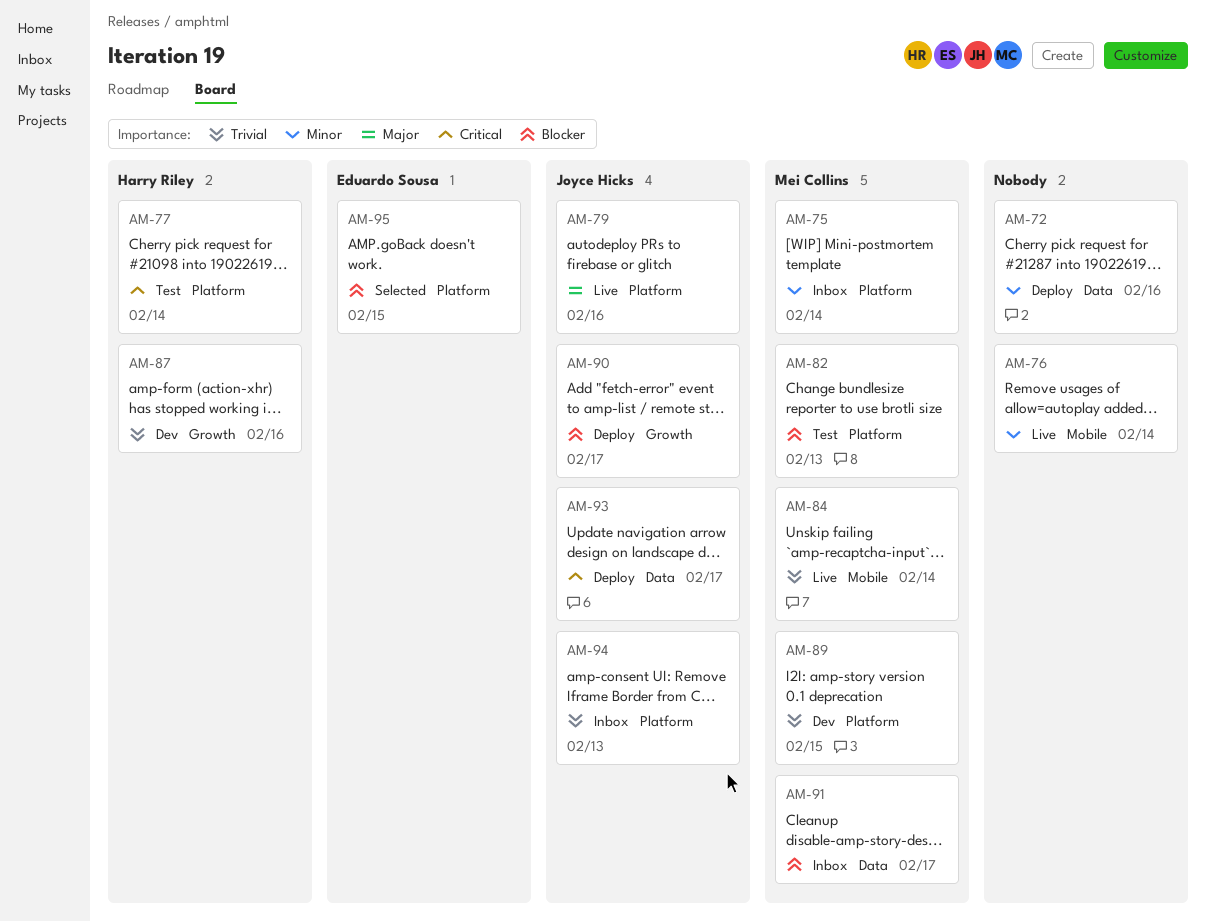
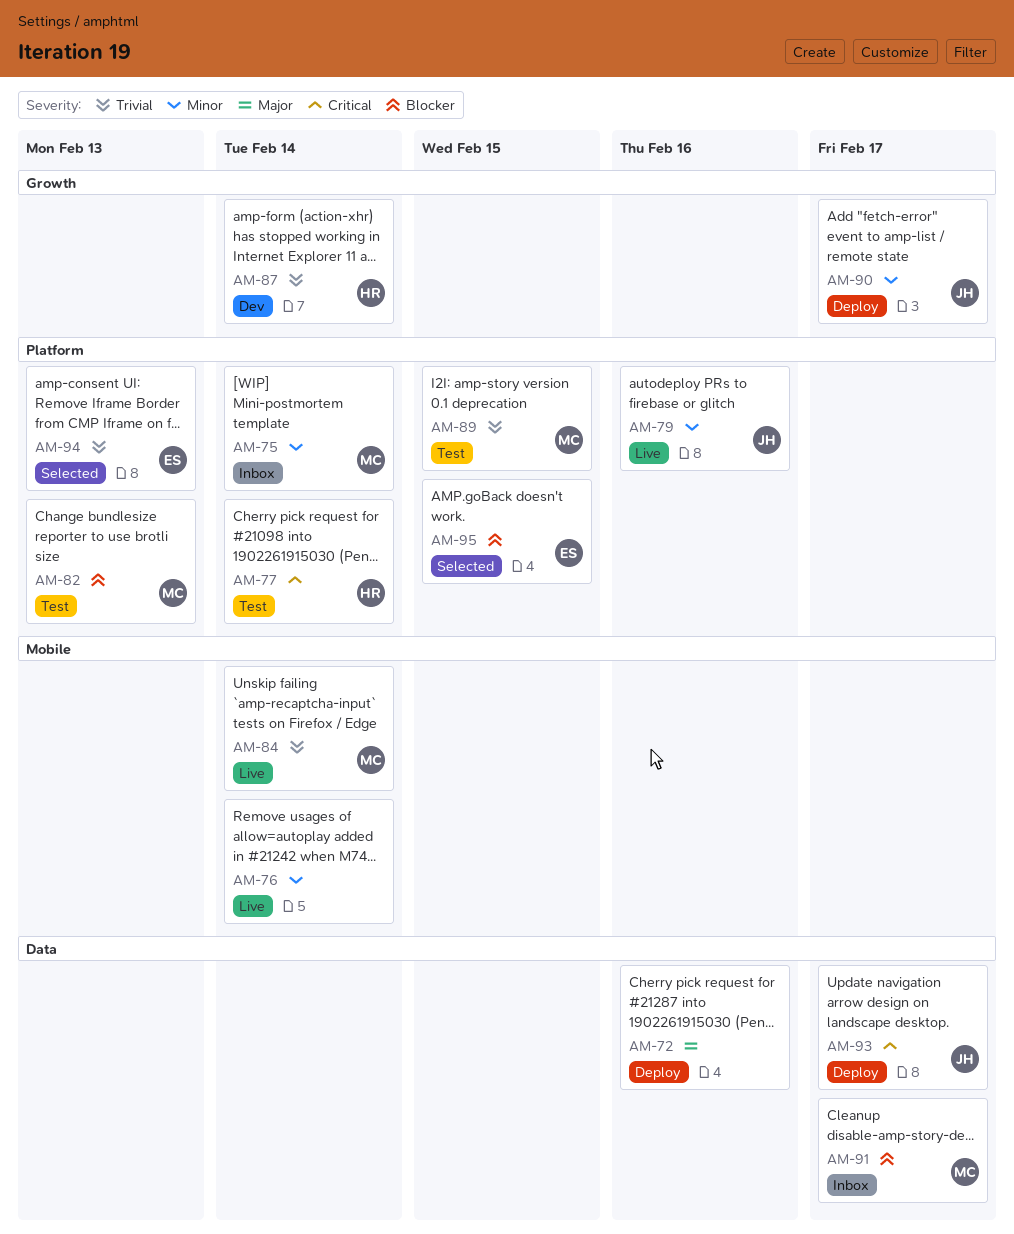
AM-72, priority: Minor -> Major
AM-79, priority: Major -> Minor
AM-87, due: Feb 16 -> Feb 14
AM-89, status: Dev -> Test
AM-90, priority: Blocker -> Minor
AM-94, status: Inbox -> Selected
AM-94, owner: Joyce Hicks -> Eduardo Sousa

